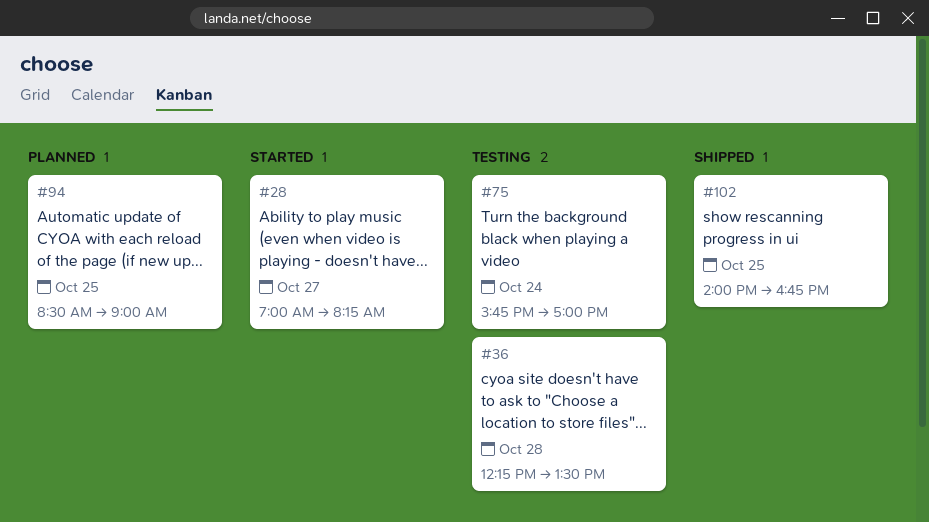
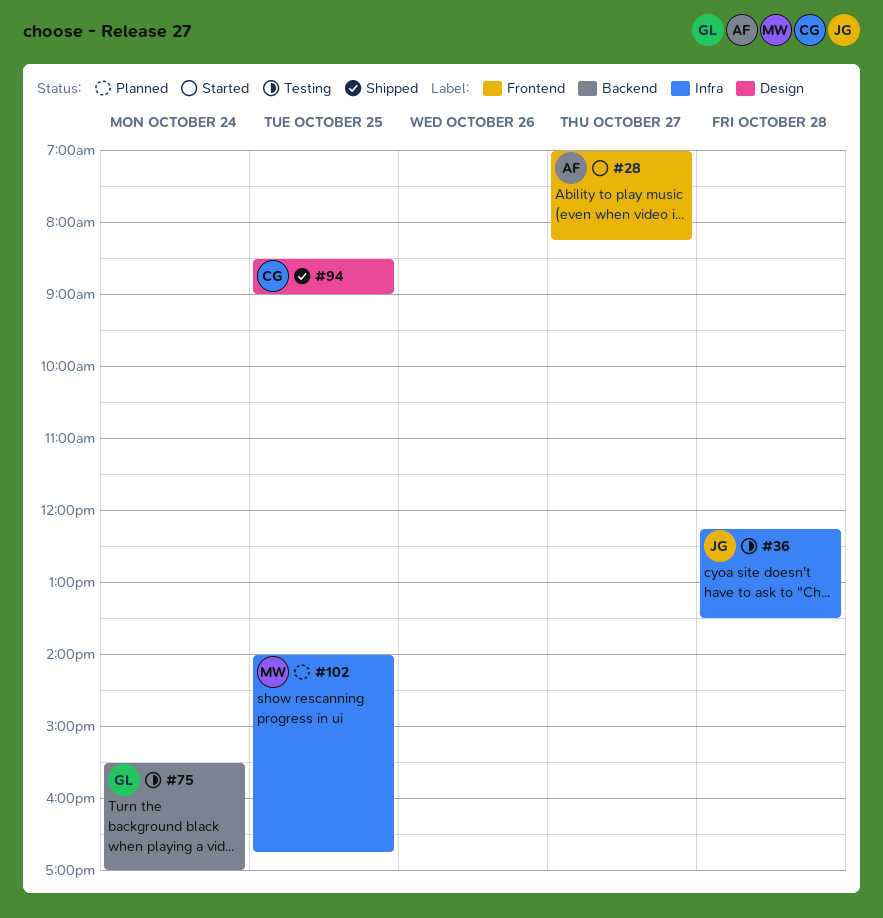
#75, begins: 15:45 -> 15:30
#94, status: Planned -> Shipped
#102, status: Shipped -> Planned

